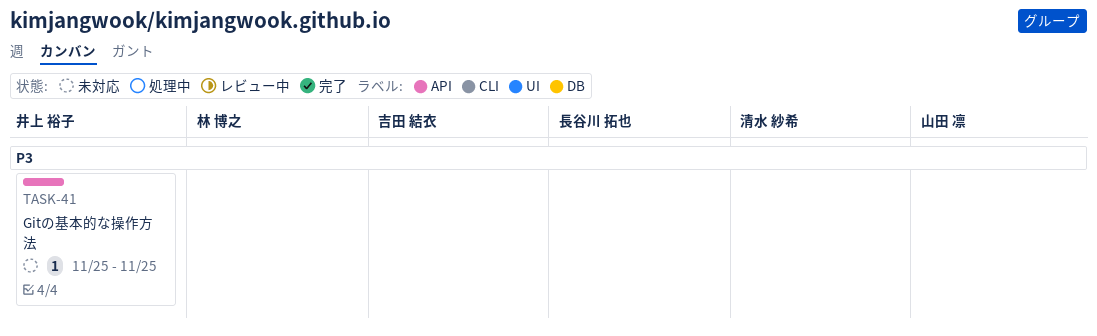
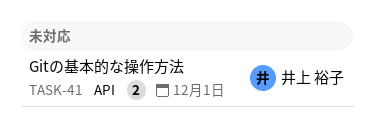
TASK-41, estimate: 1 -> 2
TASK-41, due: Nov 25 -> Dec 1

